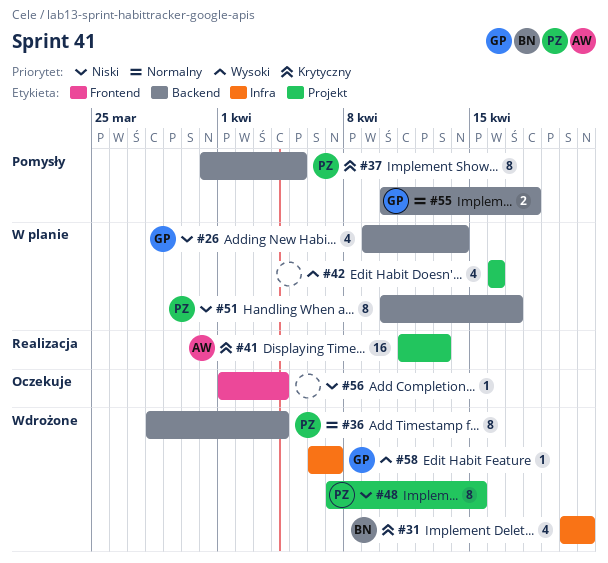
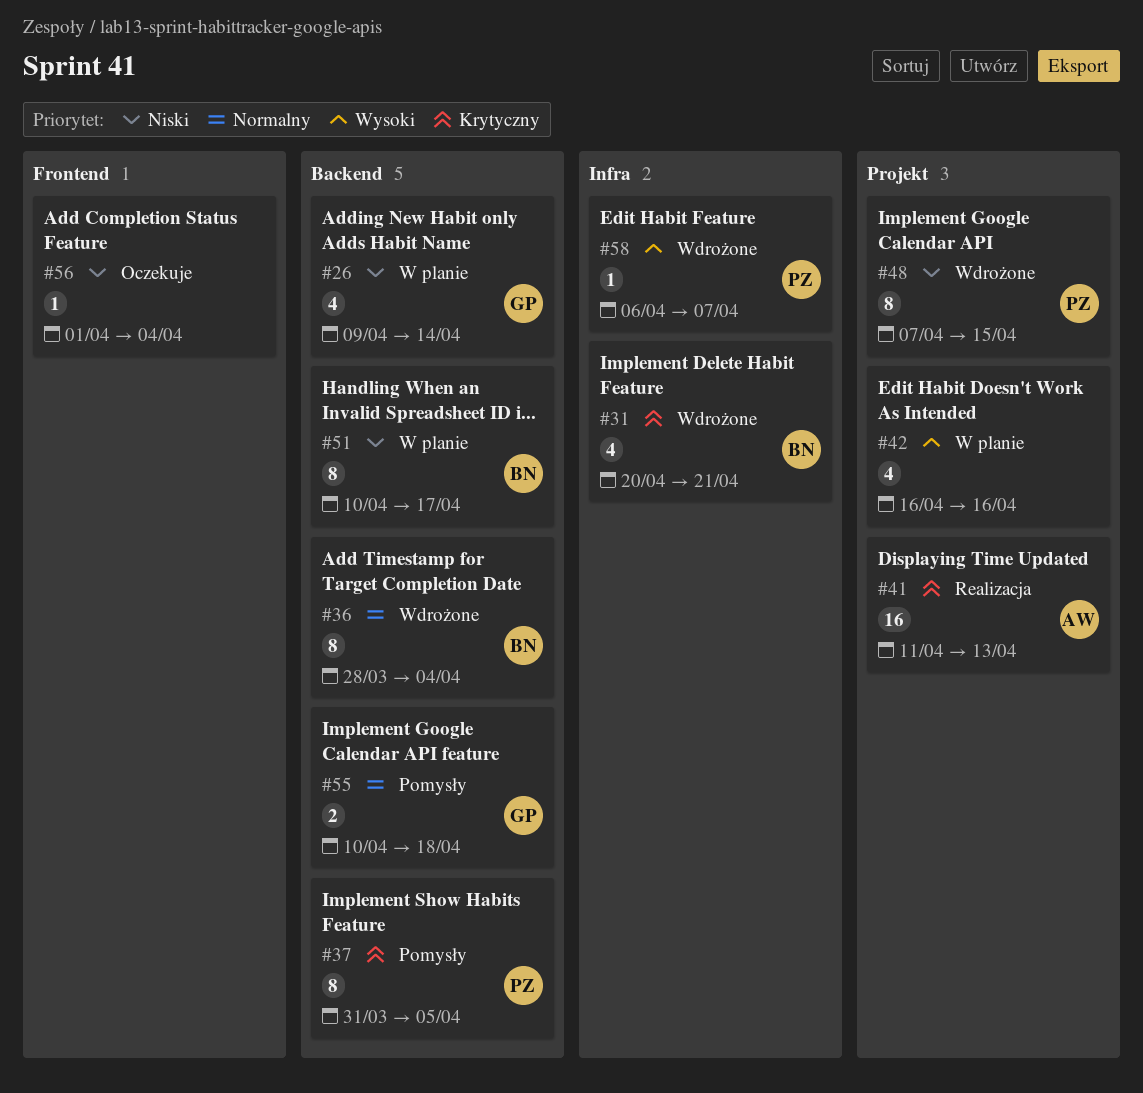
#36, owner: PZ -> BN
#51, owner: PZ -> BN
#58, owner: GP -> PZ

